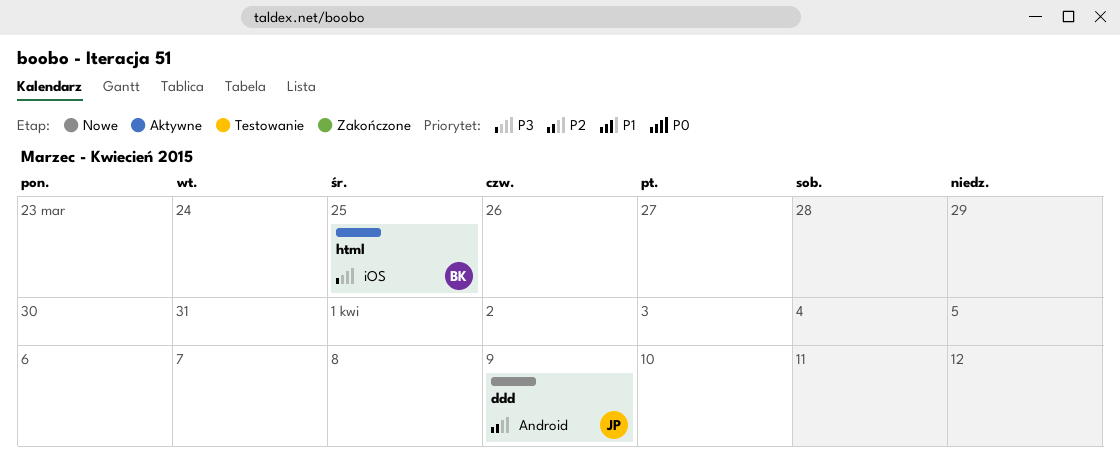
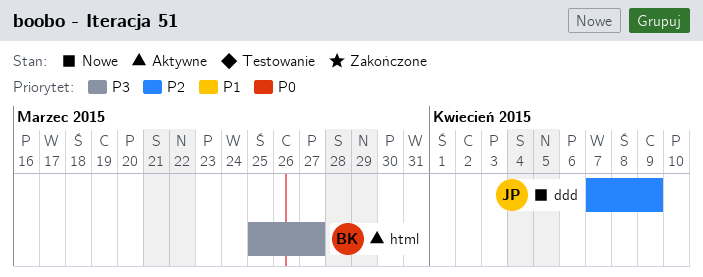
html, due: Mar 25 -> Mar 27

